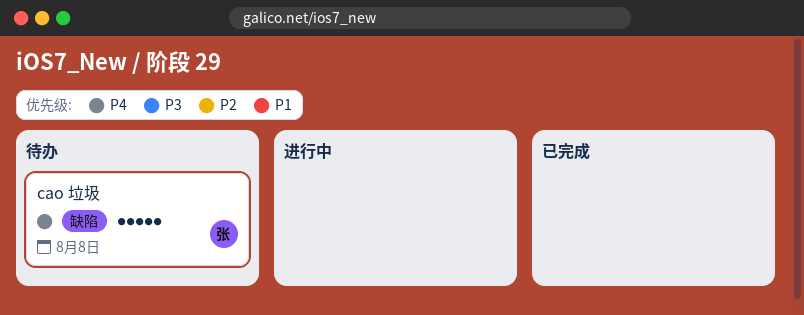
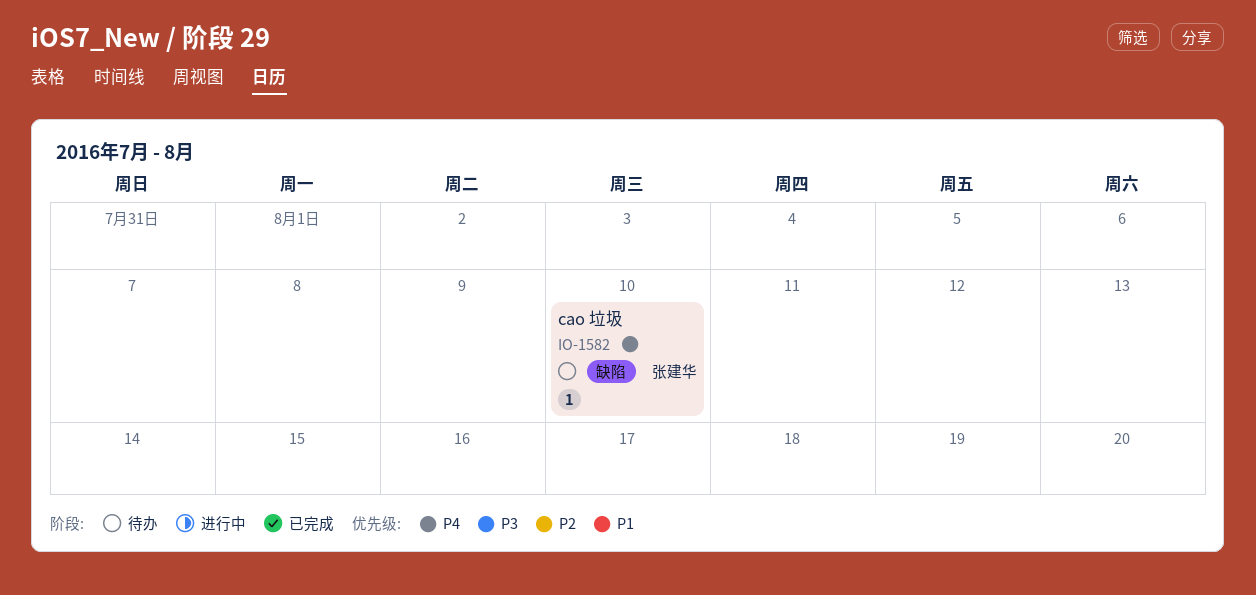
cao 垃圾, estimate: 5 -> 1
cao 垃圾, due: Aug 8 -> Aug 10

